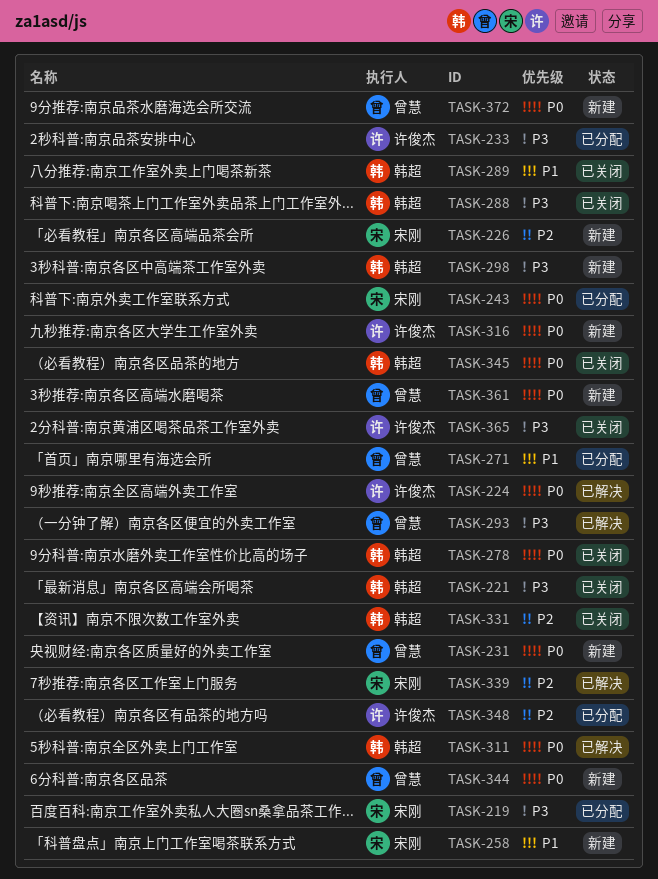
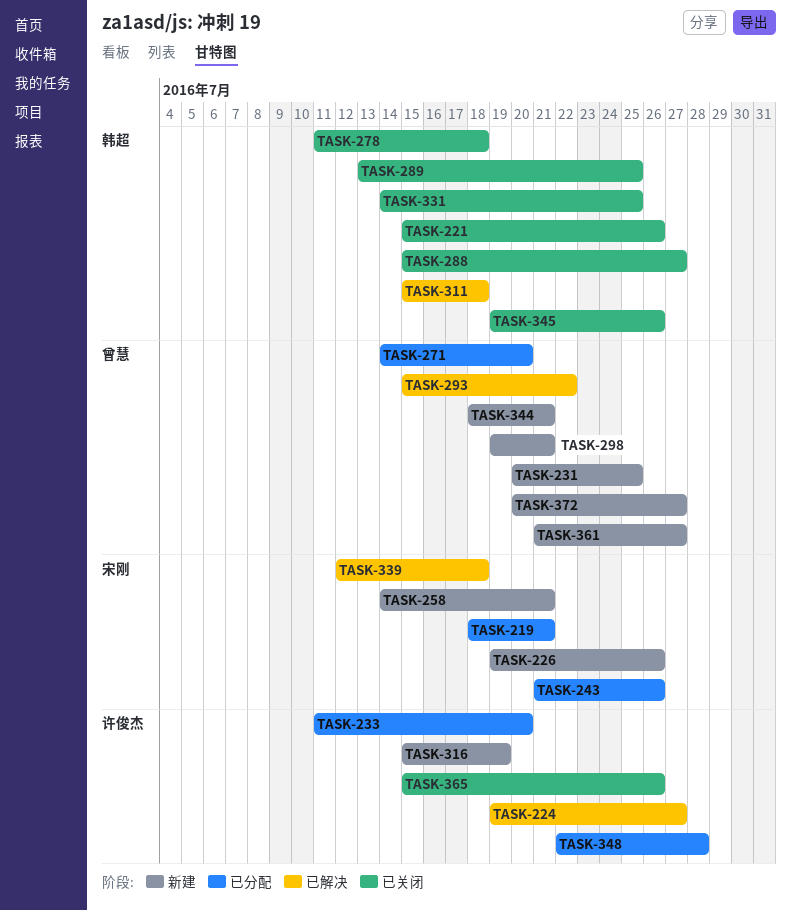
TASK-298, owner: 韩超 -> 曾慧

